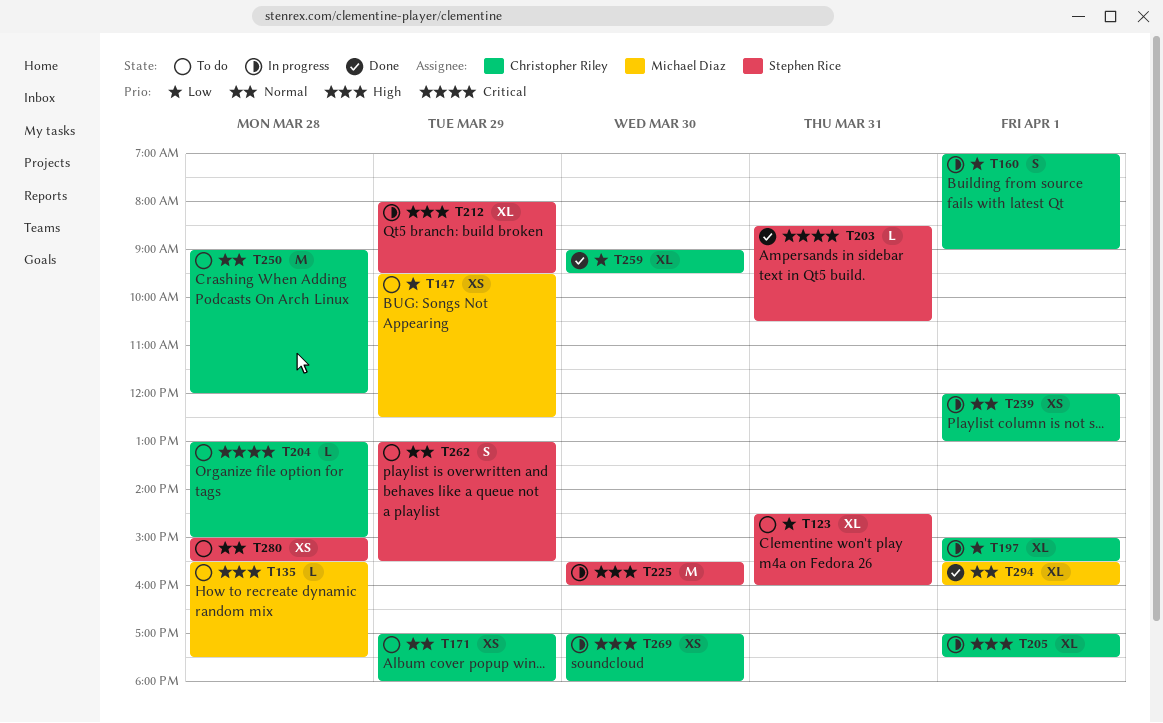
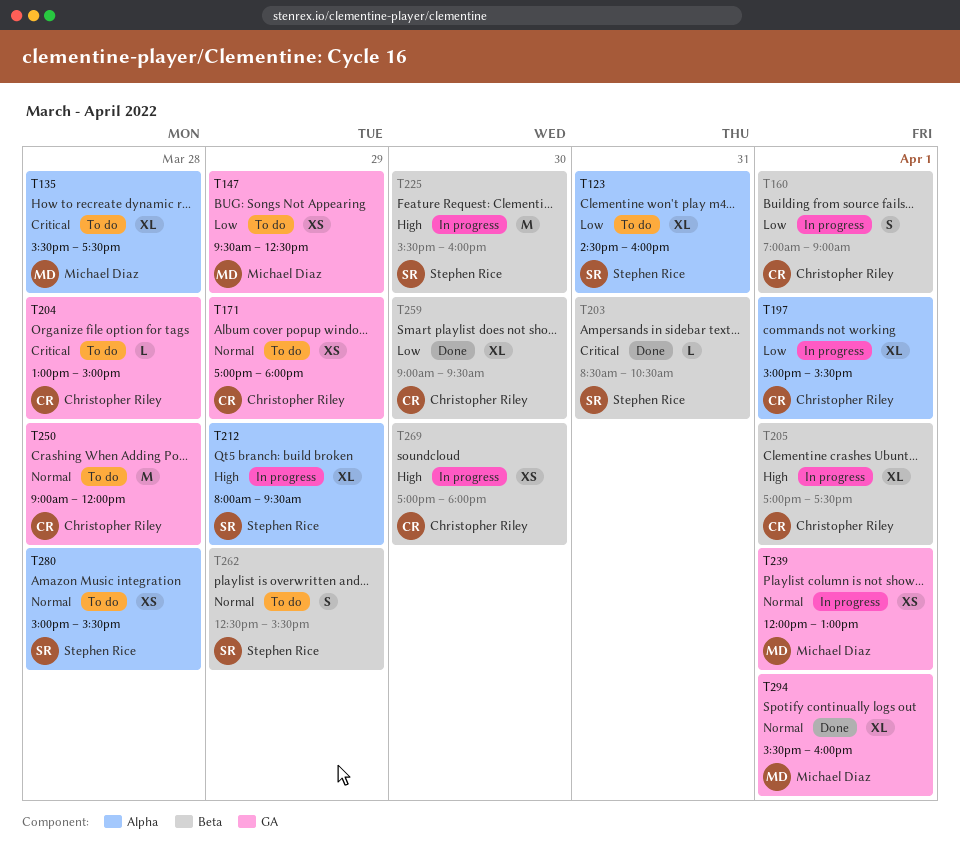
T135, priority: High -> Critical
T135, estimate: L -> XL
T239, owner: Christopher Riley -> Michael Diaz
T262, begins: 13:00 -> 12:30

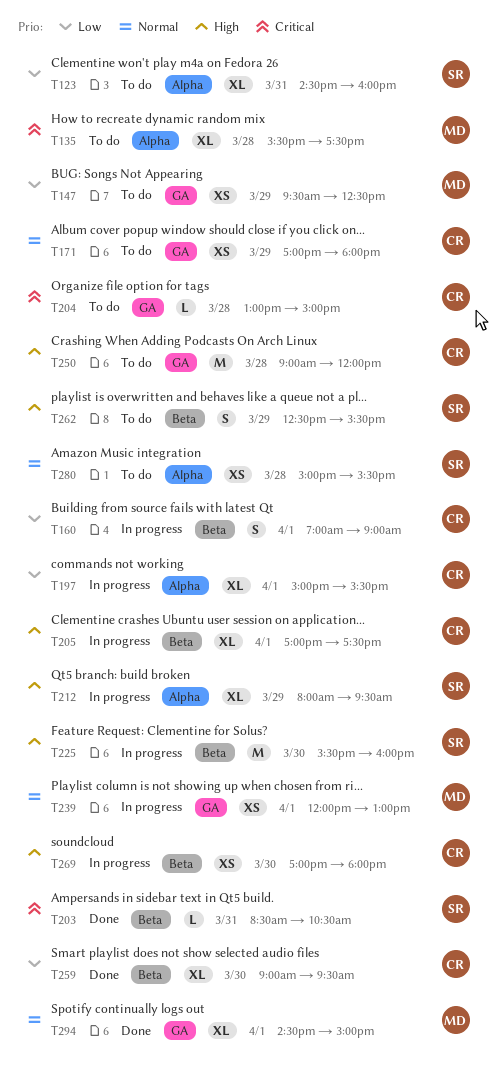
T250, priority: Normal -> High
T262, priority: Normal -> High
T294, begins: 15:30 -> 14:30
T294, ends: 16:00 -> 15:00

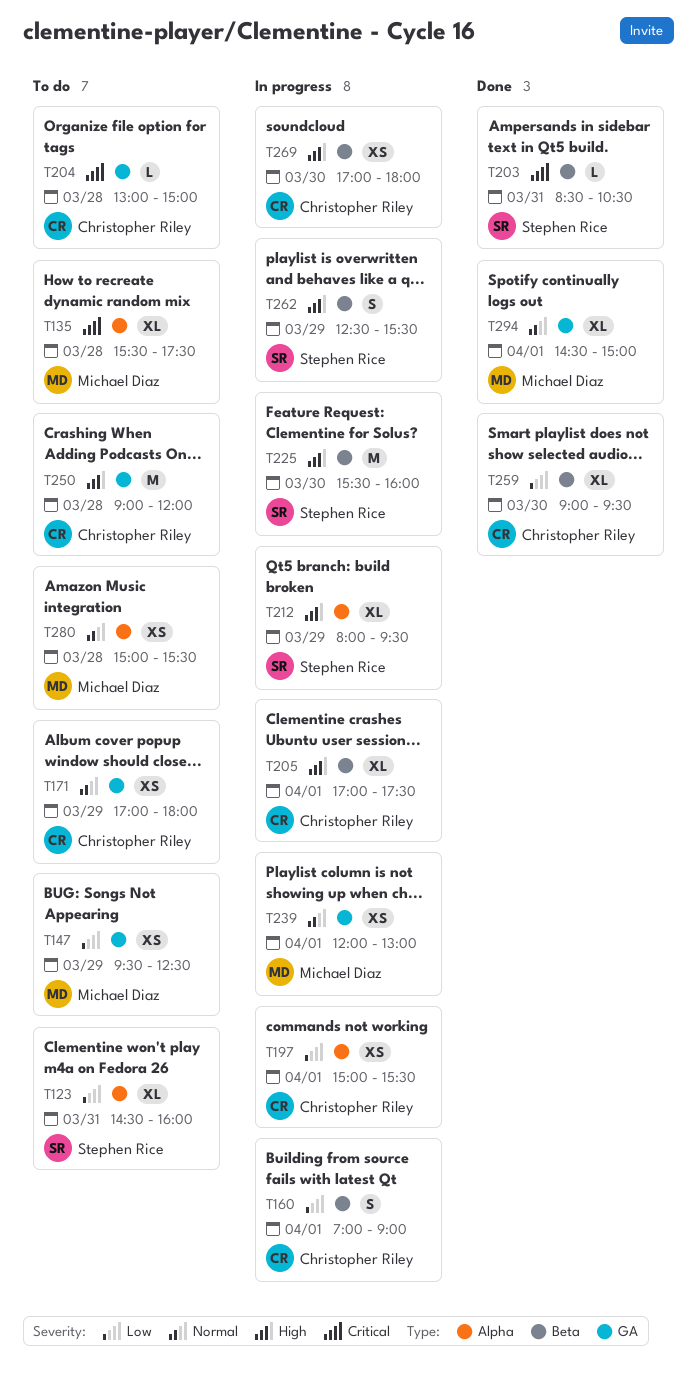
T197, estimate: XL -> XS
T262, status: To do -> In progress
T280, owner: Stephen Rice -> Michael Diaz

